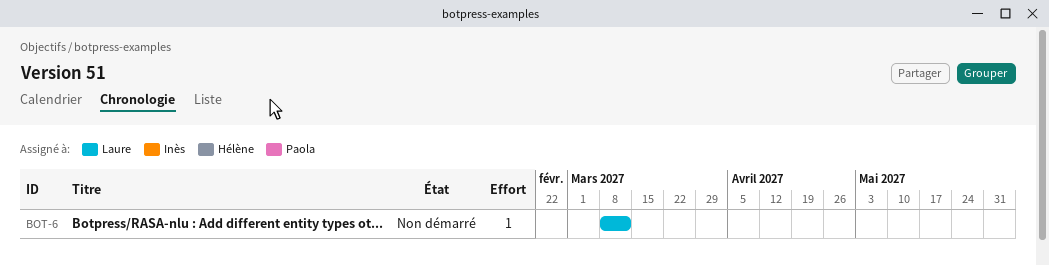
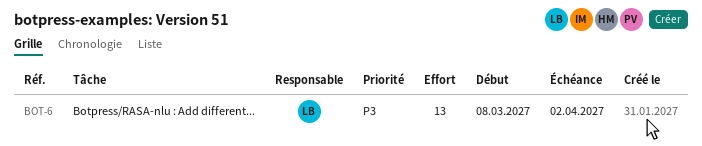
BOT-6, estimate: 1 -> 13
BOT-6, due: Mar 12 -> Apr 2

